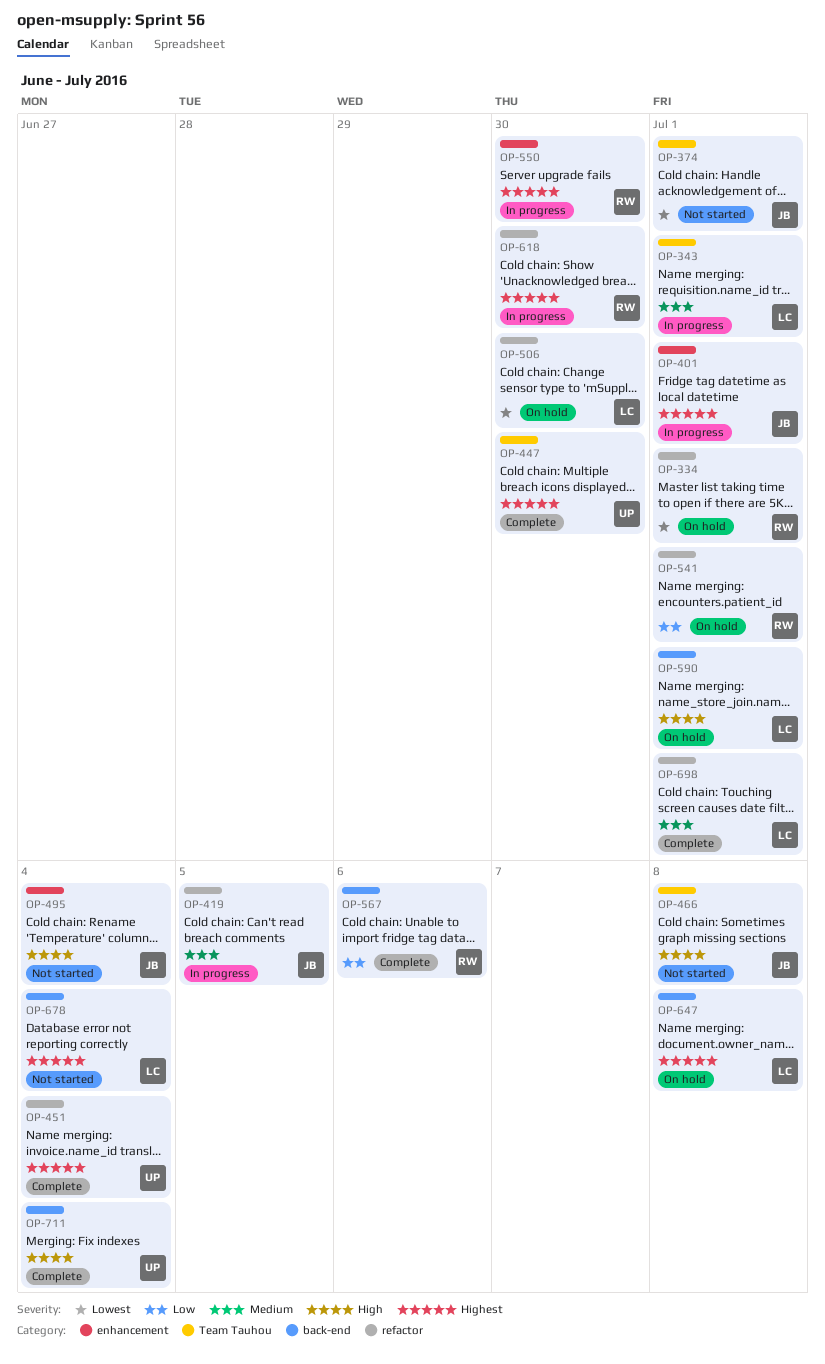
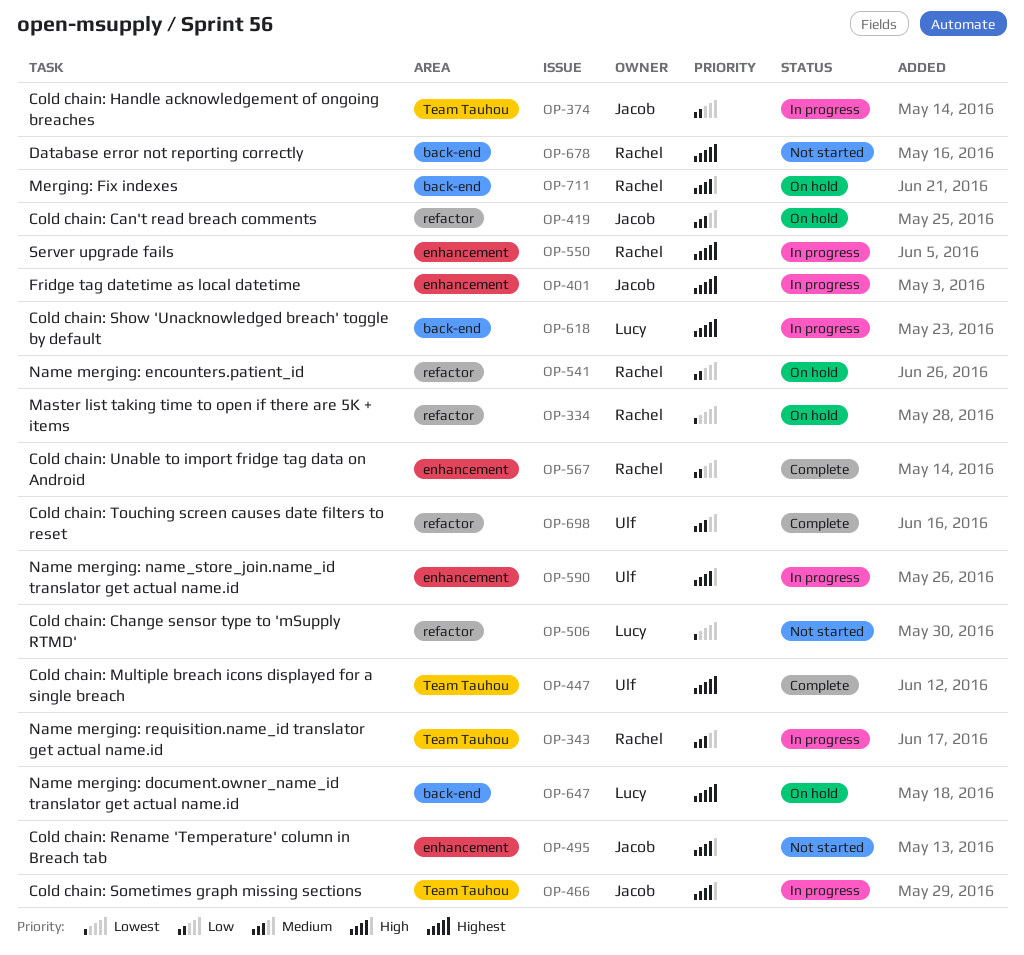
OP-343, owner: Lucy -> Rachel
OP-374, status: Not started -> In progress
OP-374, priority: Lowest -> Low
OP-419, status: In progress -> On hold
OP-451: present -> none
OP-466, status: Not started -> In progress
OP-506, status: On hold -> Not started
OP-567, label: back-end -> enhancement
OP-590, status: On hold -> In progress
OP-590, owner: Lucy -> Ulf
OP-590, label: back-end -> enhancement
OP-618, owner: Rachel -> Lucy
OP-618, label: refactor -> back-end
OP-678, owner: Lucy -> Rachel
OP-698, owner: Lucy -> Ulf
OP-711, status: Complete -> On hold
OP-711, owner: Ulf -> Rachel

